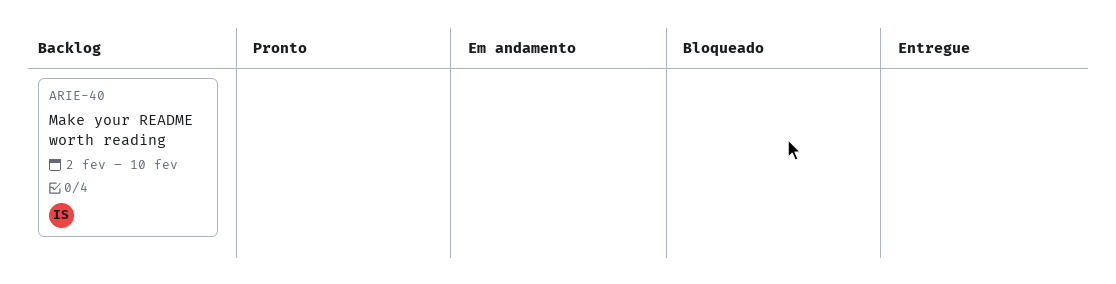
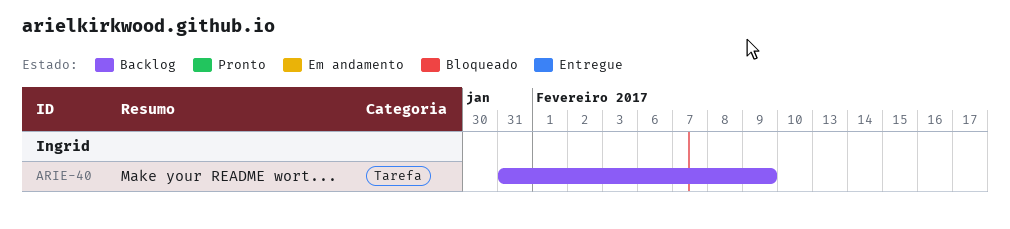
ARIE-40, start: Feb 2 -> Jan 31
ARIE-40, due: Feb 10 -> Feb 9

